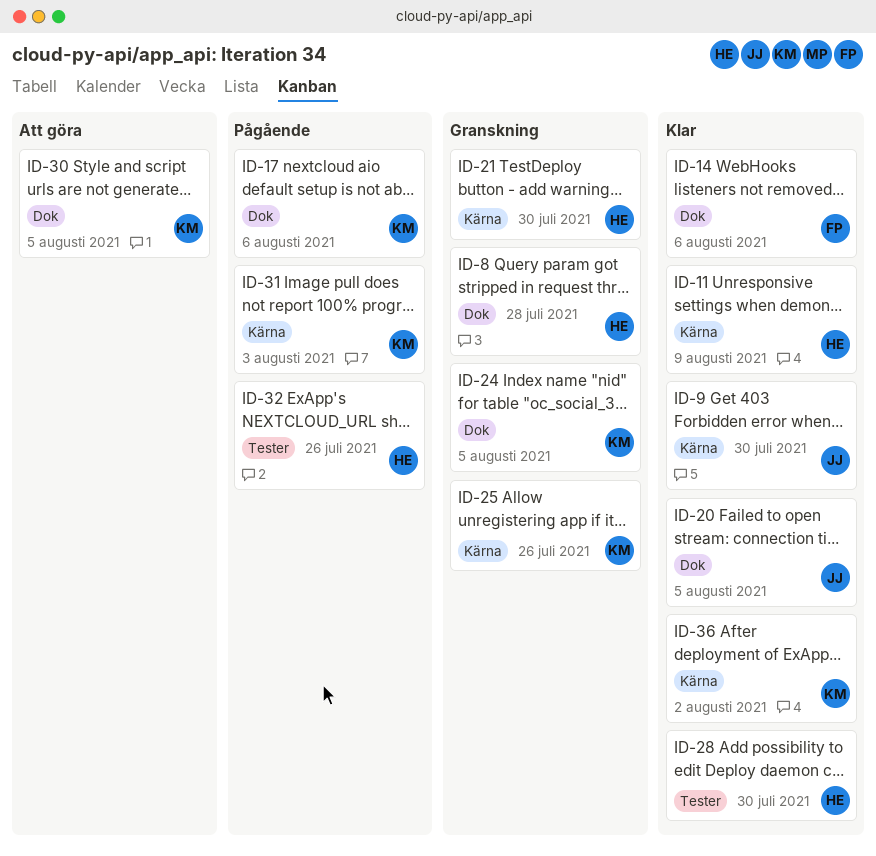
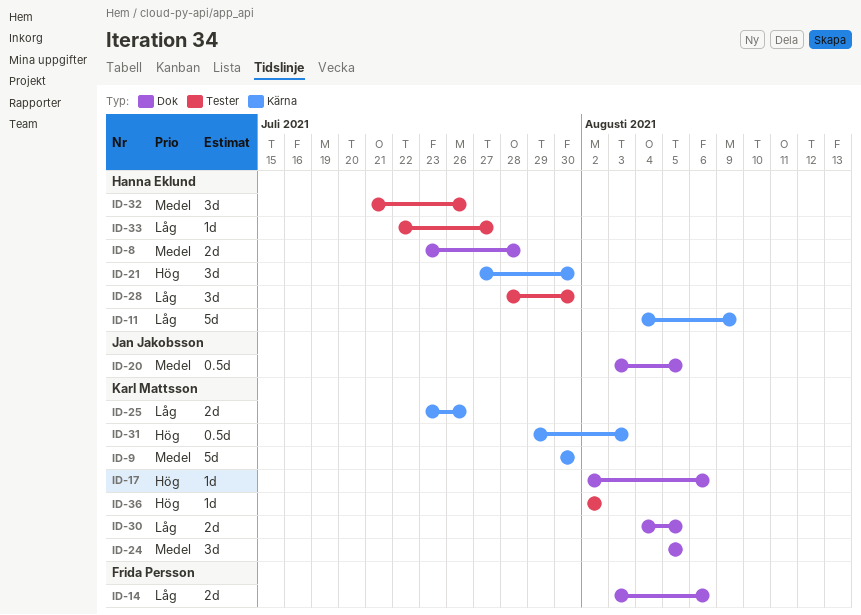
ID-9, owner: Jan Jakobsson -> Karl Mattsson
ID-33: none -> present
ID-36, label: Kärna -> Tester

